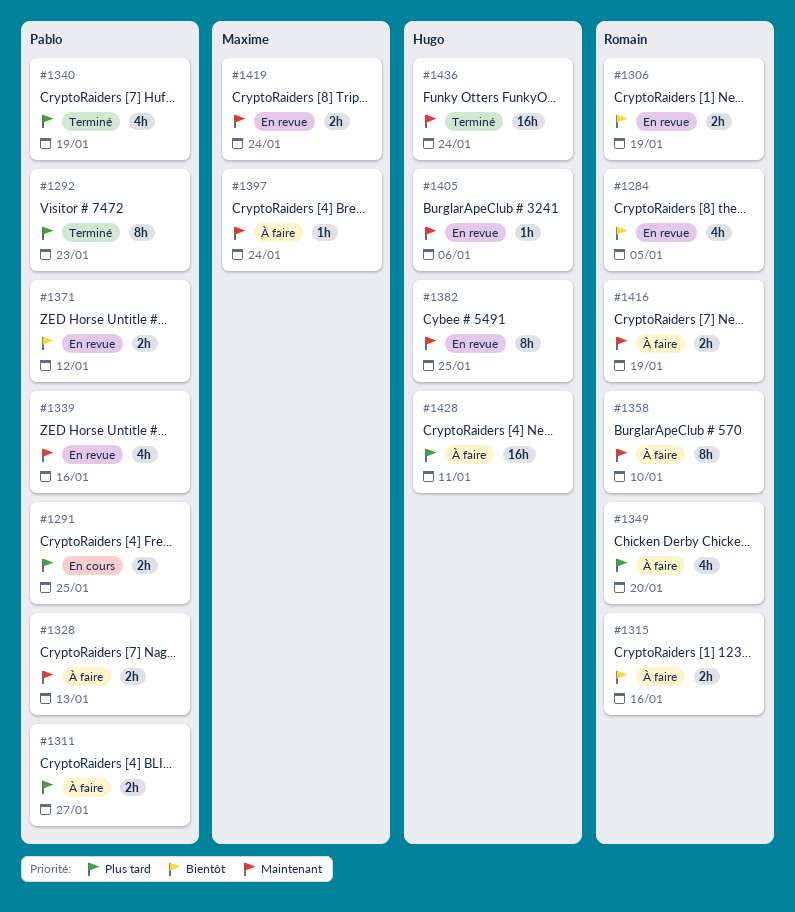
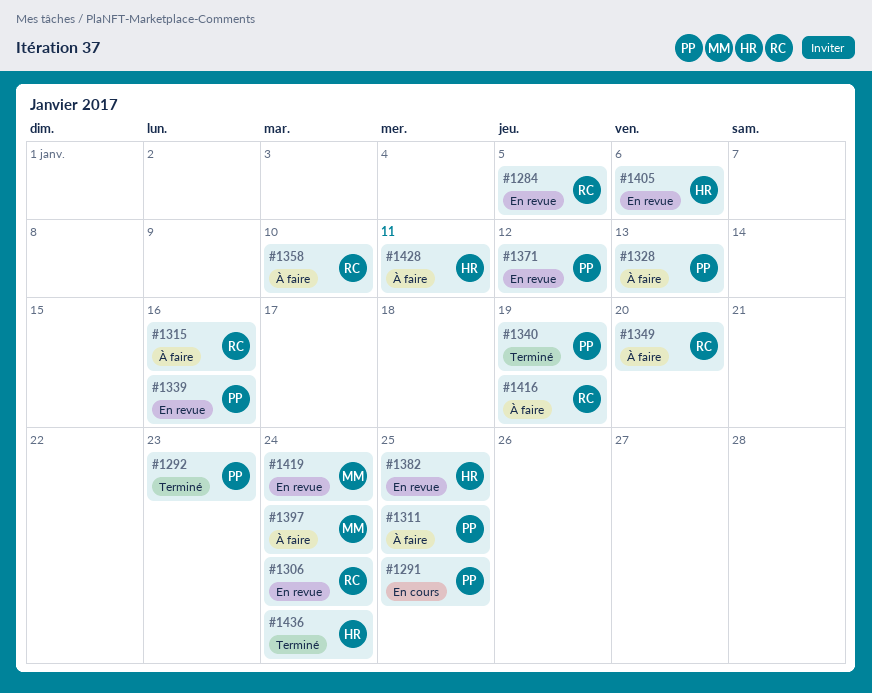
#1306, due: Jan 19 -> Jan 24
#1311, due: Jan 27 -> Jan 25

